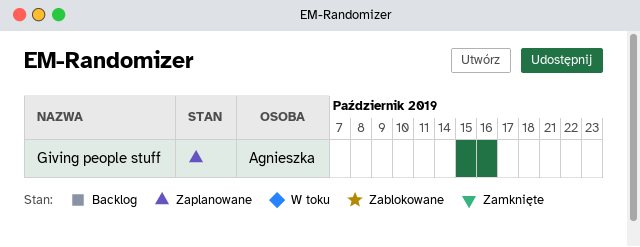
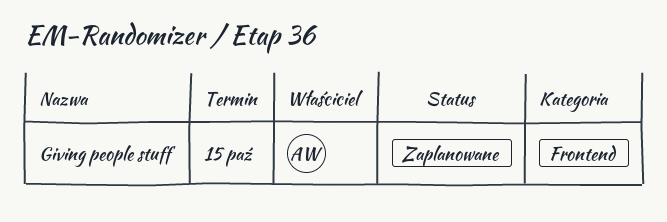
Giving people stuff, due: Oct 16 -> Oct 15

